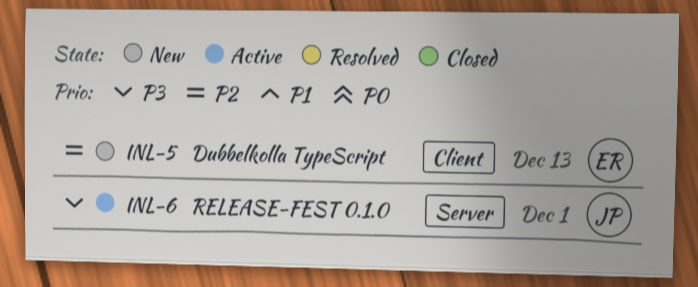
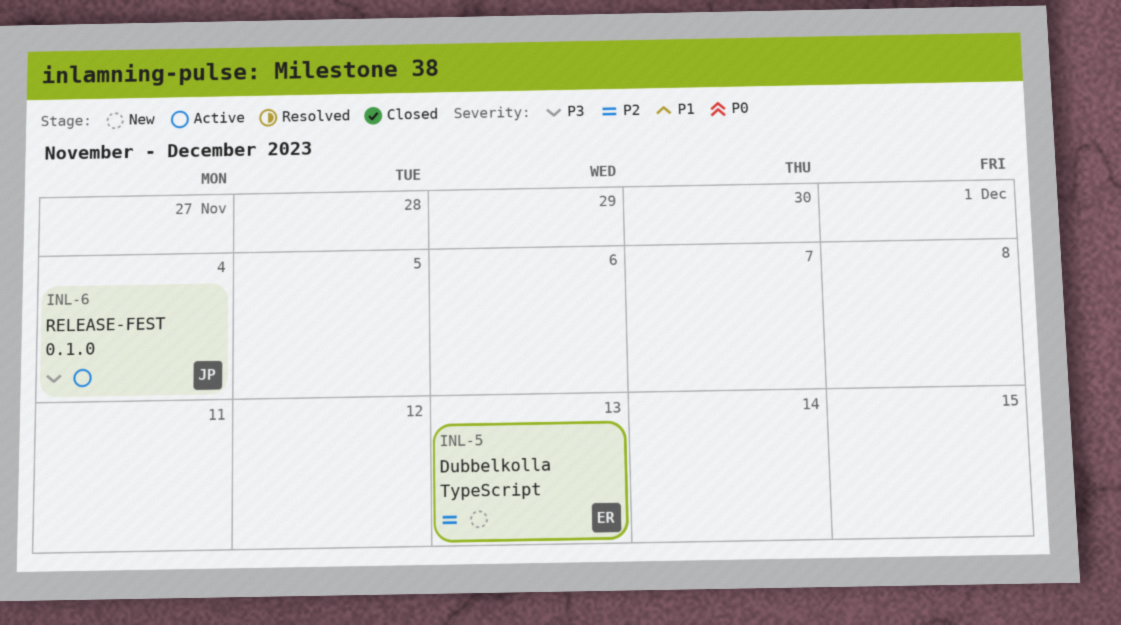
INL-6, due: Dec 1 -> Dec 4

